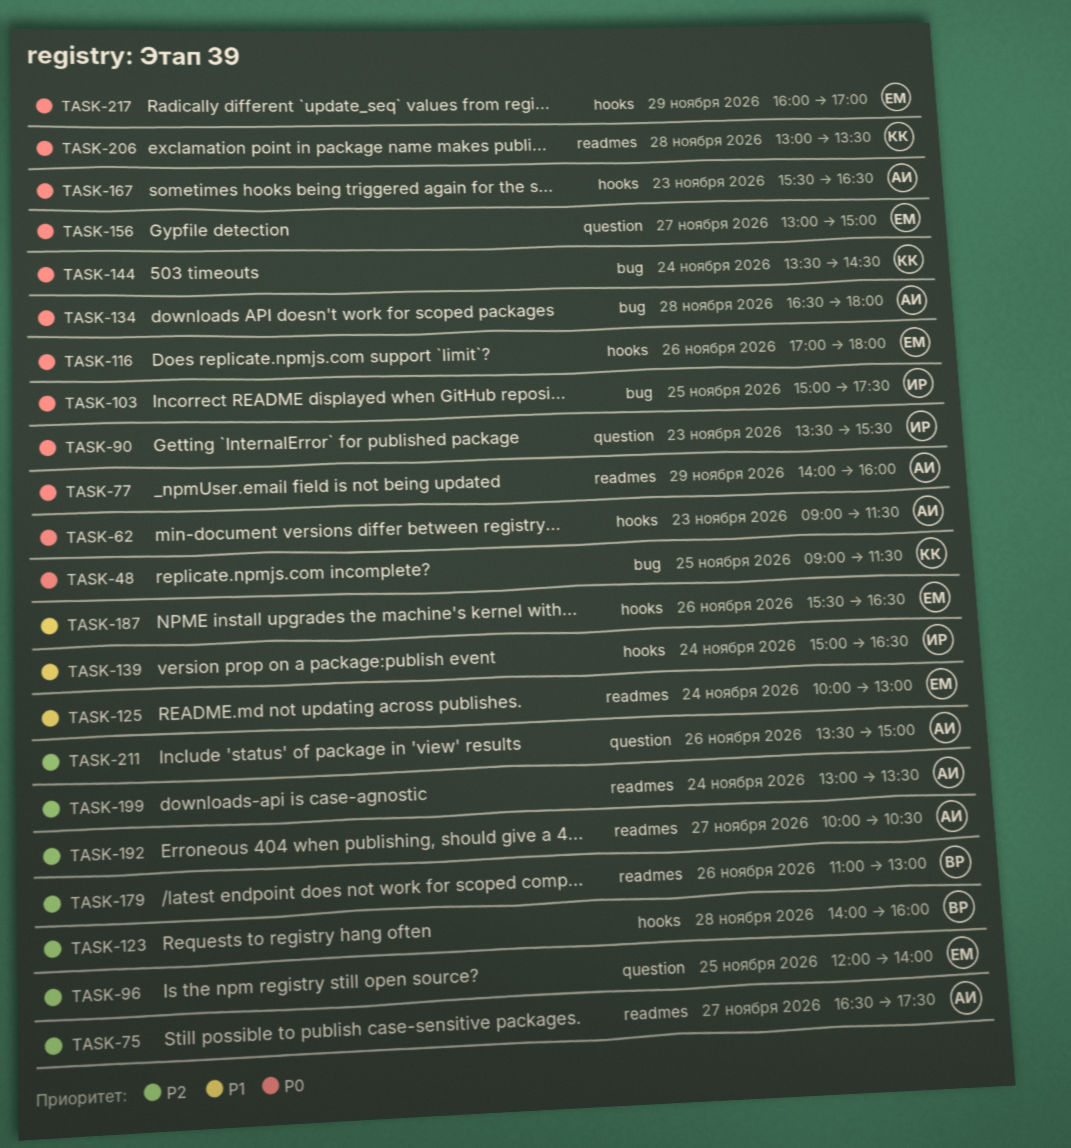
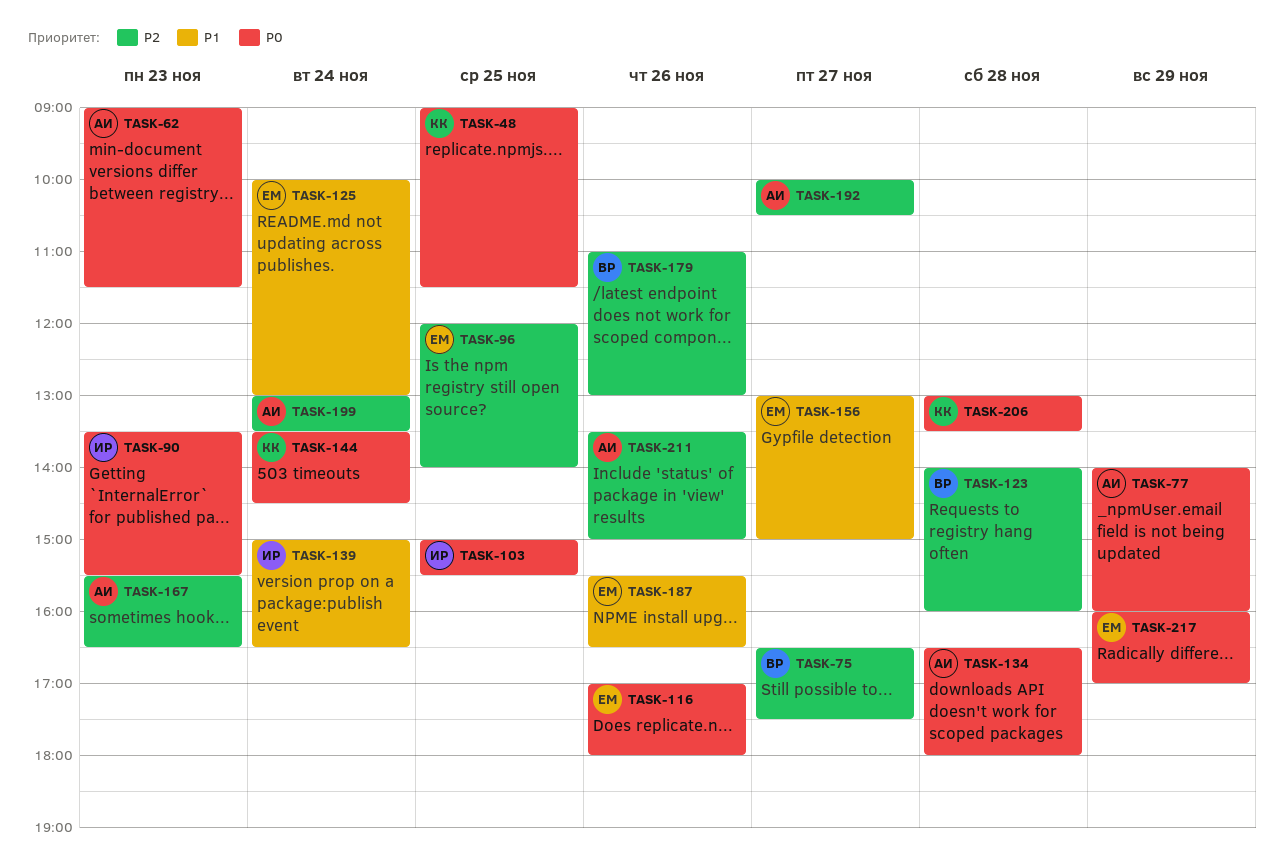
TASK-75, owner: АИ -> ВР
TASK-103, ends: 17:30 -> 15:30
TASK-156, priority: P0 -> P1
TASK-167, priority: P0 -> P2

